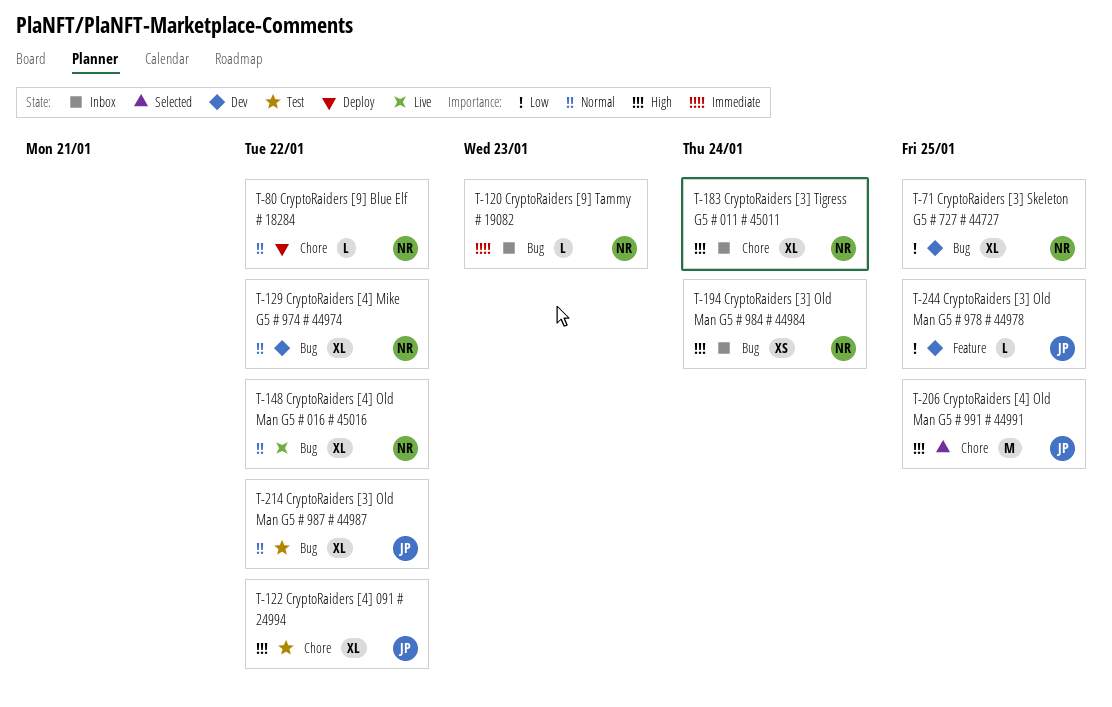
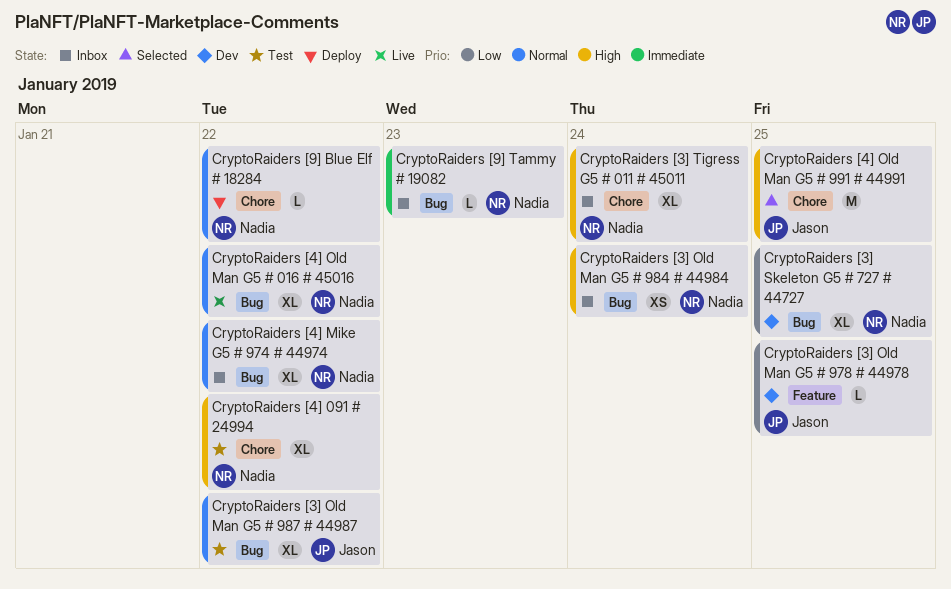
CryptoRaiders [4] 091 # 24994, owner: Jason -> Nadia
CryptoRaiders [4] Mike G5 # 974 # 44974, status: Dev -> Inbox

